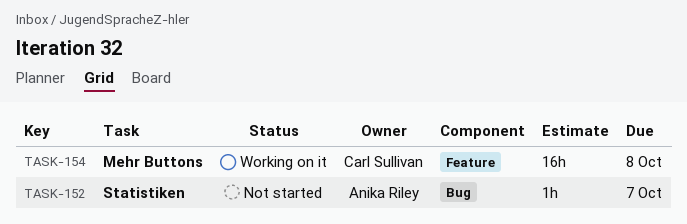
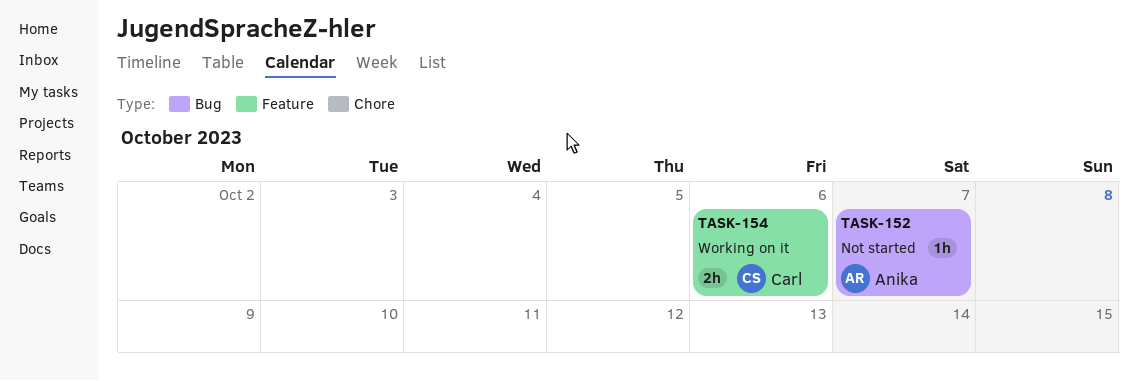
TASK-154, estimate: 16h -> 2h
TASK-154, due: Oct 8 -> Oct 6

